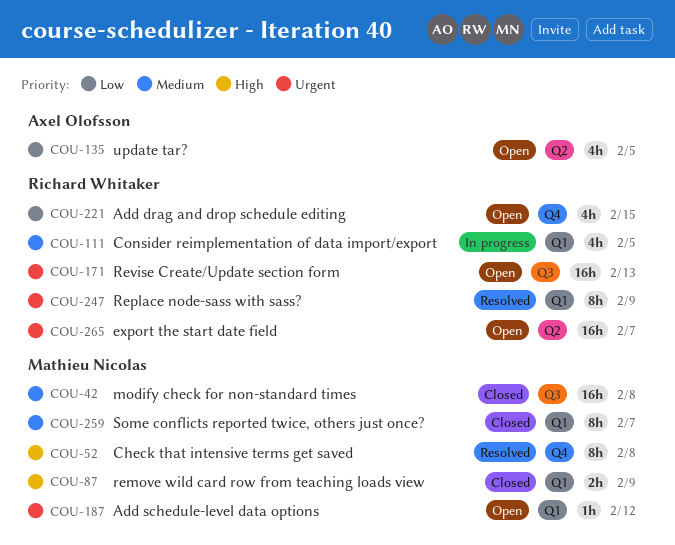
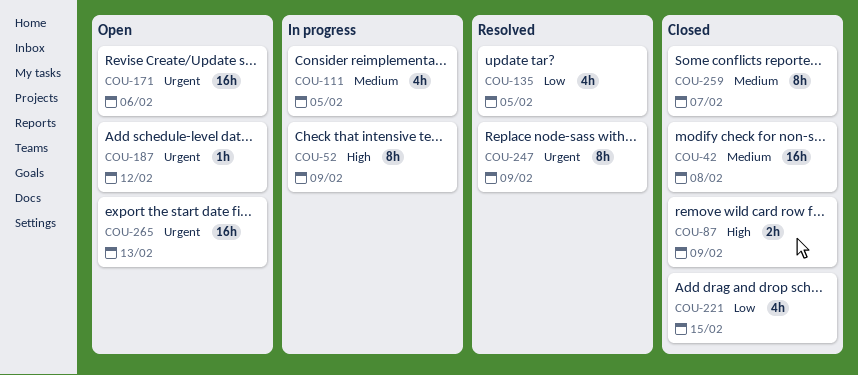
COU-52, status: Resolved -> In progress
COU-52, due: Feb 8 -> Feb 9
COU-135, status: Open -> Resolved
COU-171, due: Feb 13 -> Feb 6
COU-221, status: Open -> Closed
COU-265, due: Feb 7 -> Feb 13

